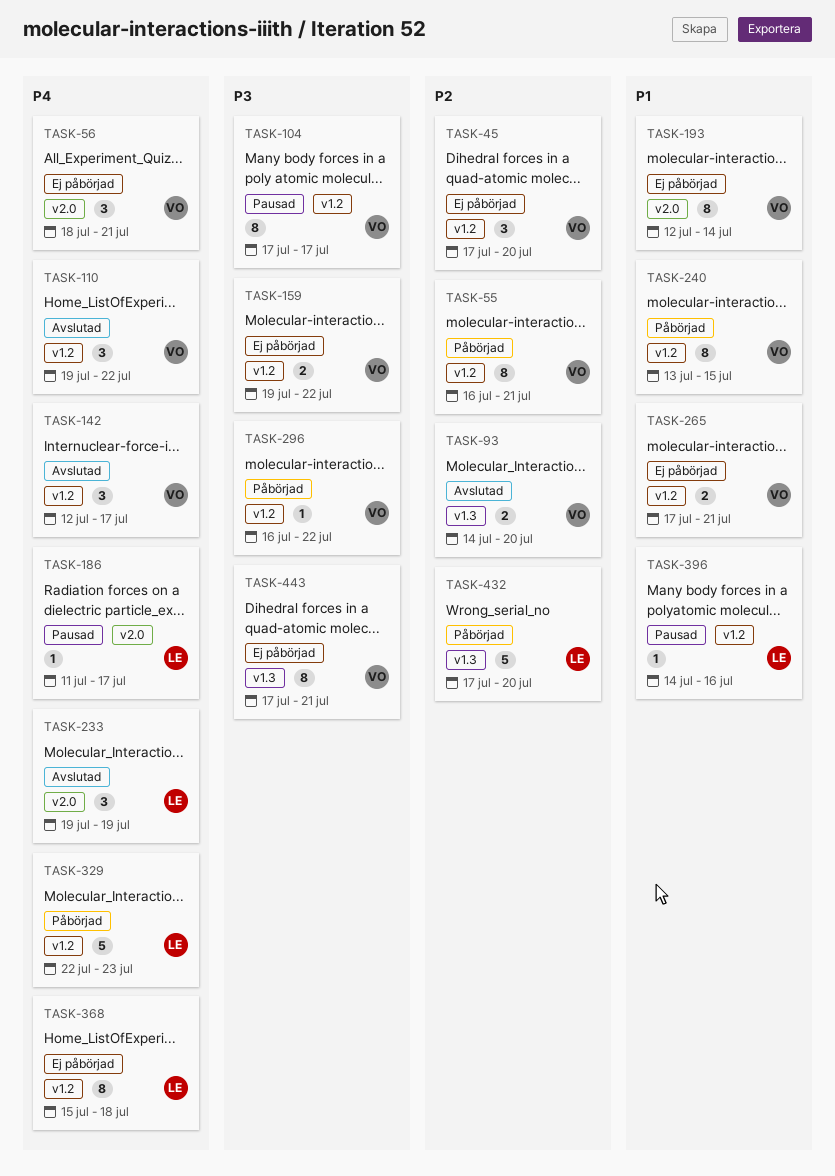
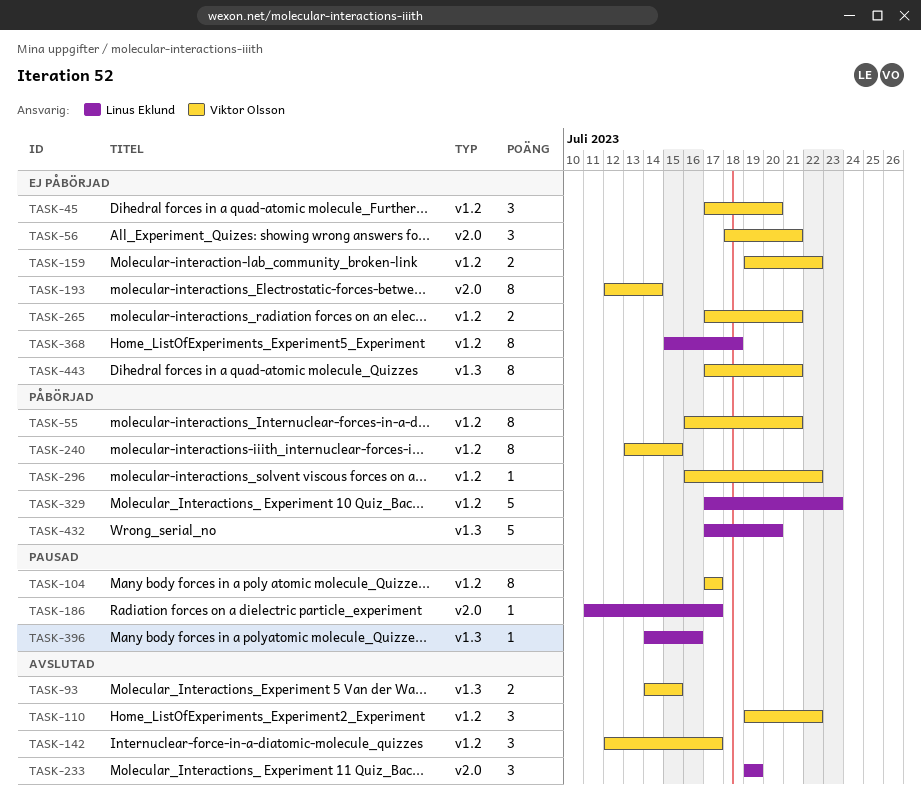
TASK-93, due: Jul 20 -> Jul 15
TASK-329, start: Jul 22 -> Jul 17
TASK-396, label: v1.2 -> v1.3

